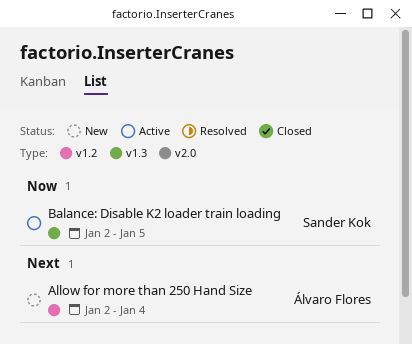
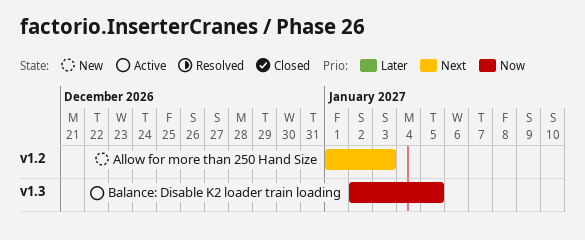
Allow for more than 250 Hand Size, start: Jan 2 -> Jan 1
Allow for more than 250 Hand Size, due: Jan 4 -> Jan 3

